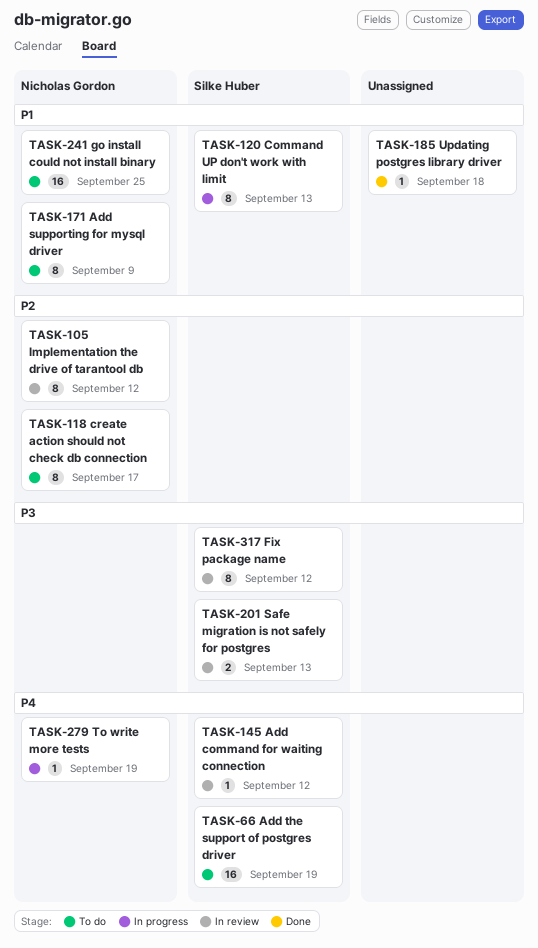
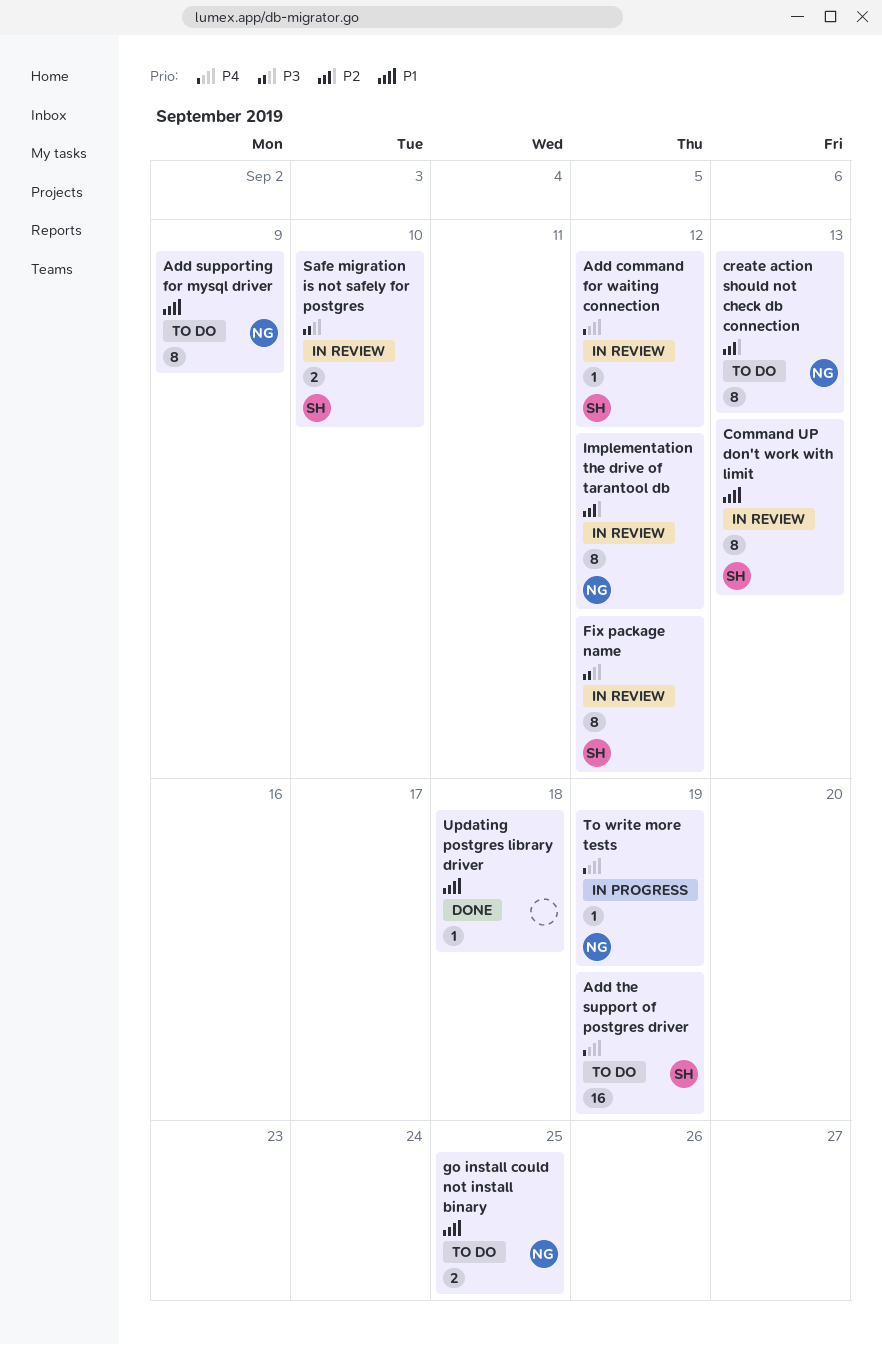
Command UP don't work with limit, status: In progress -> In review
create action should not check db connection, due: Sep 17 -> Sep 13
go install could not install binary, estimate: 16 -> 2
Safe migration is not safely for postgres, due: Sep 13 -> Sep 10

